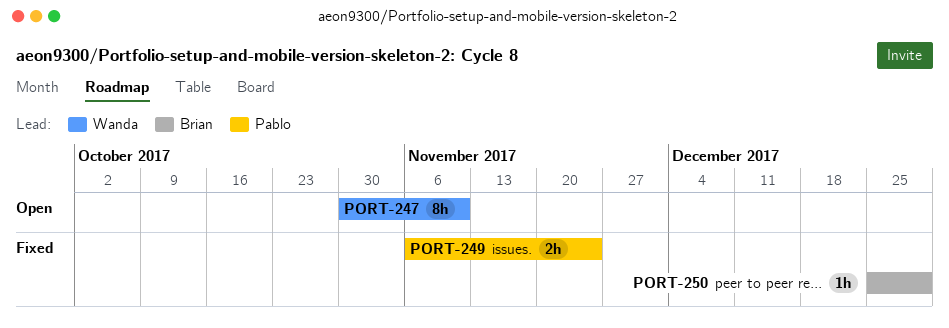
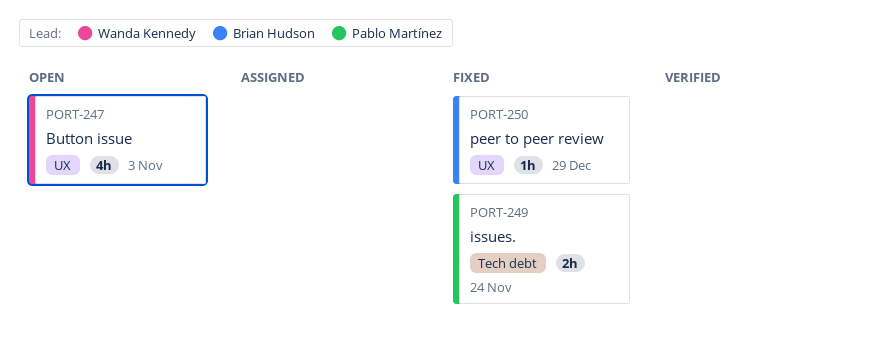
PORT-247, estimate: 8h -> 4h
PORT-247, due: Nov 10 -> Nov 3

